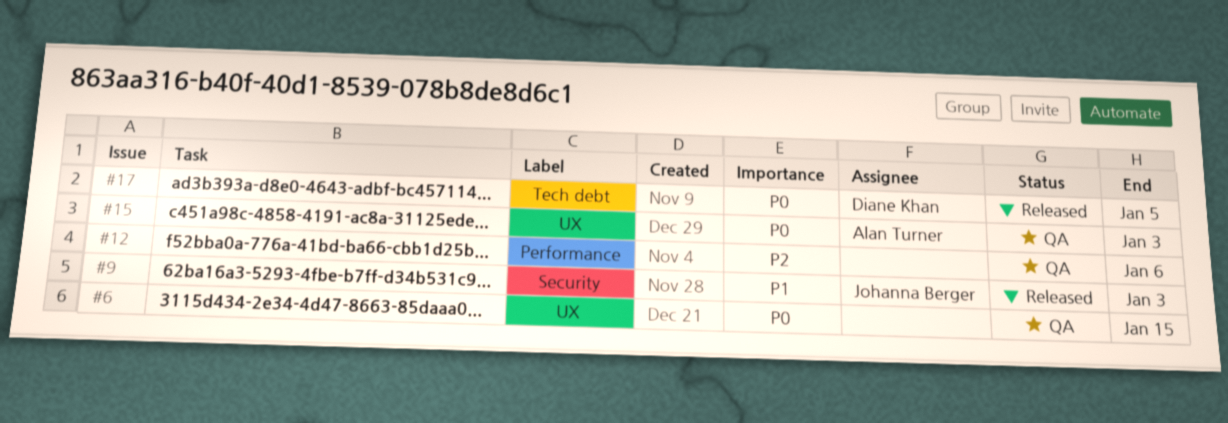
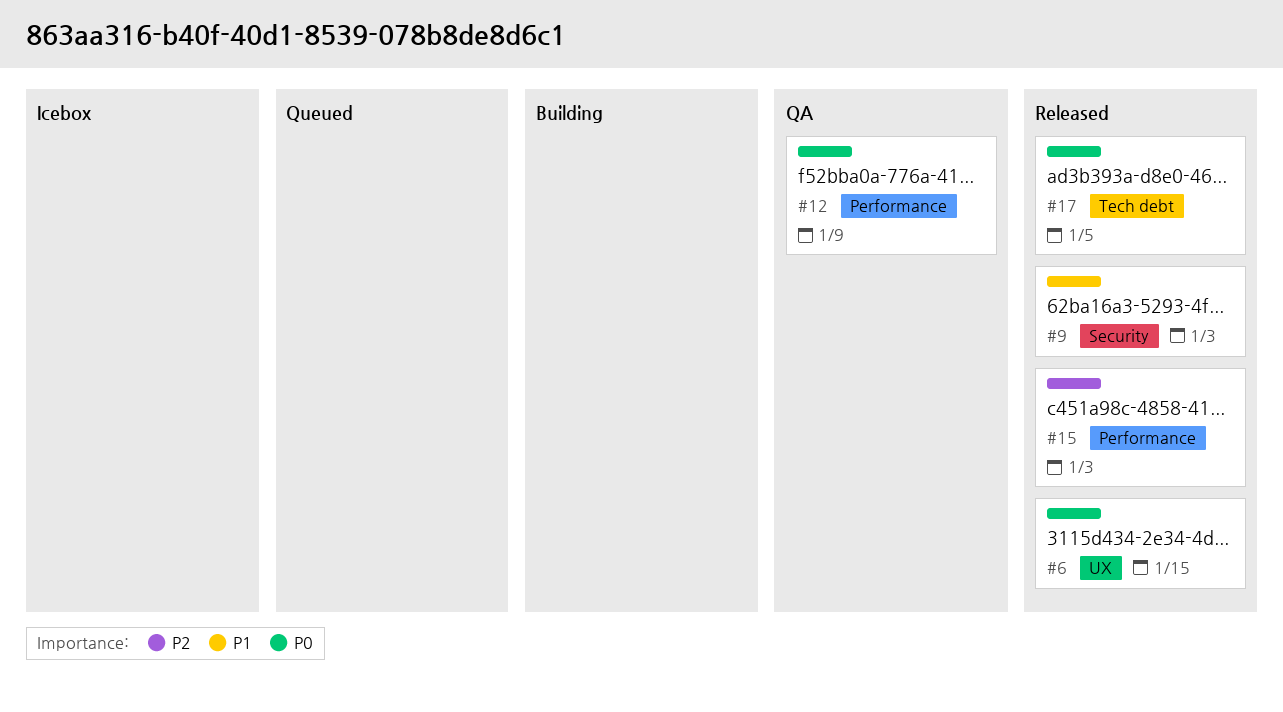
#6, status: QA -> Released
#12, priority: P2 -> P0
#12, due: Jan 6 -> Jan 9
#15, status: QA -> Released
#15, priority: P0 -> P2
#15, label: UX -> Performance

